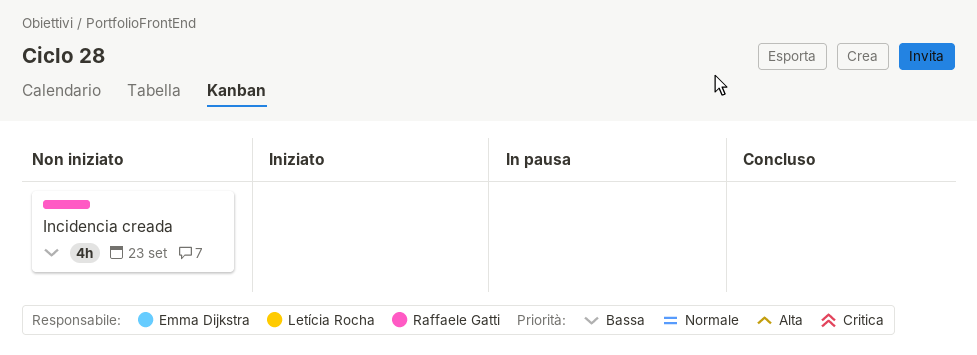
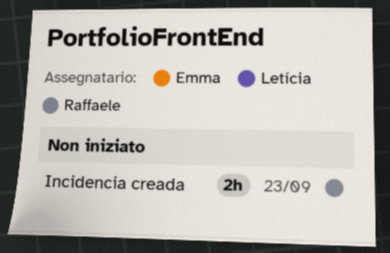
Incidencia creada, estimate: 4h -> 2h

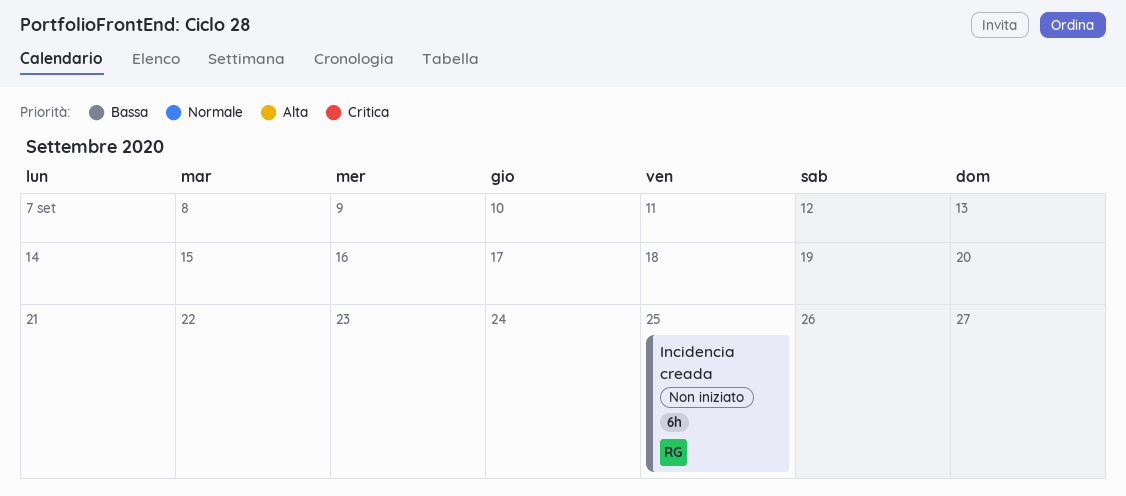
Incidencia creada, estimate: 2h -> 6h
Incidencia creada, due: Sep 23 -> Sep 25

